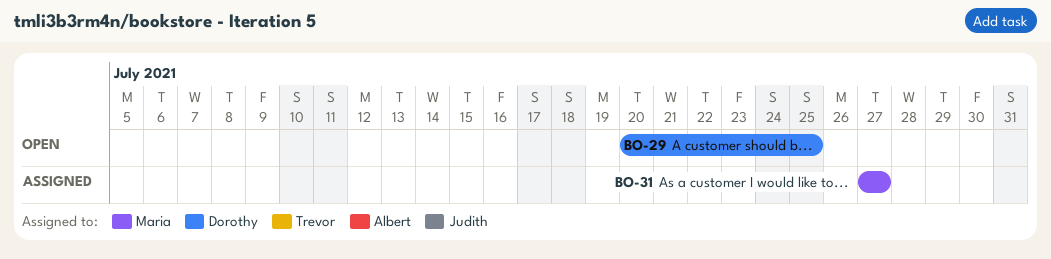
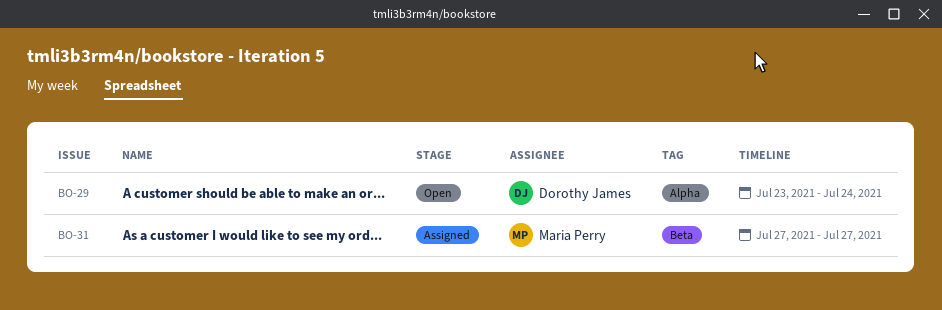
BO-29, start: Jul 20 -> Jul 23
BO-29, due: Jul 25 -> Jul 24

